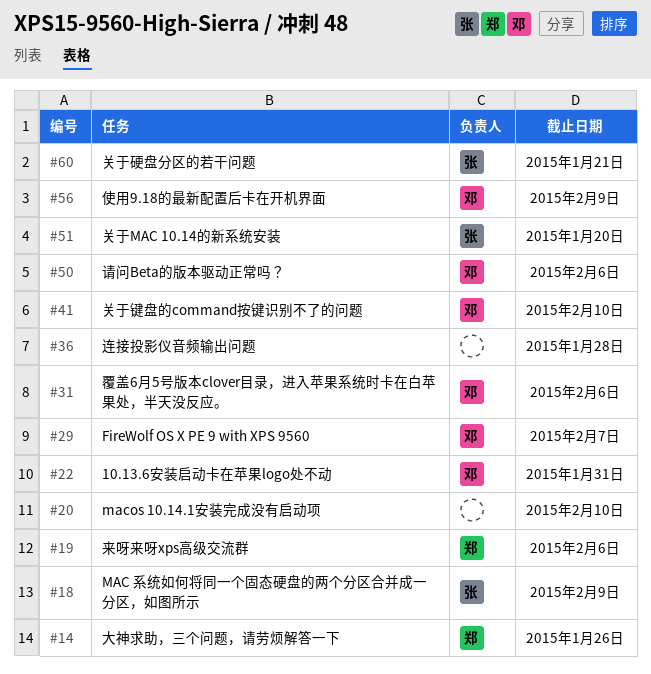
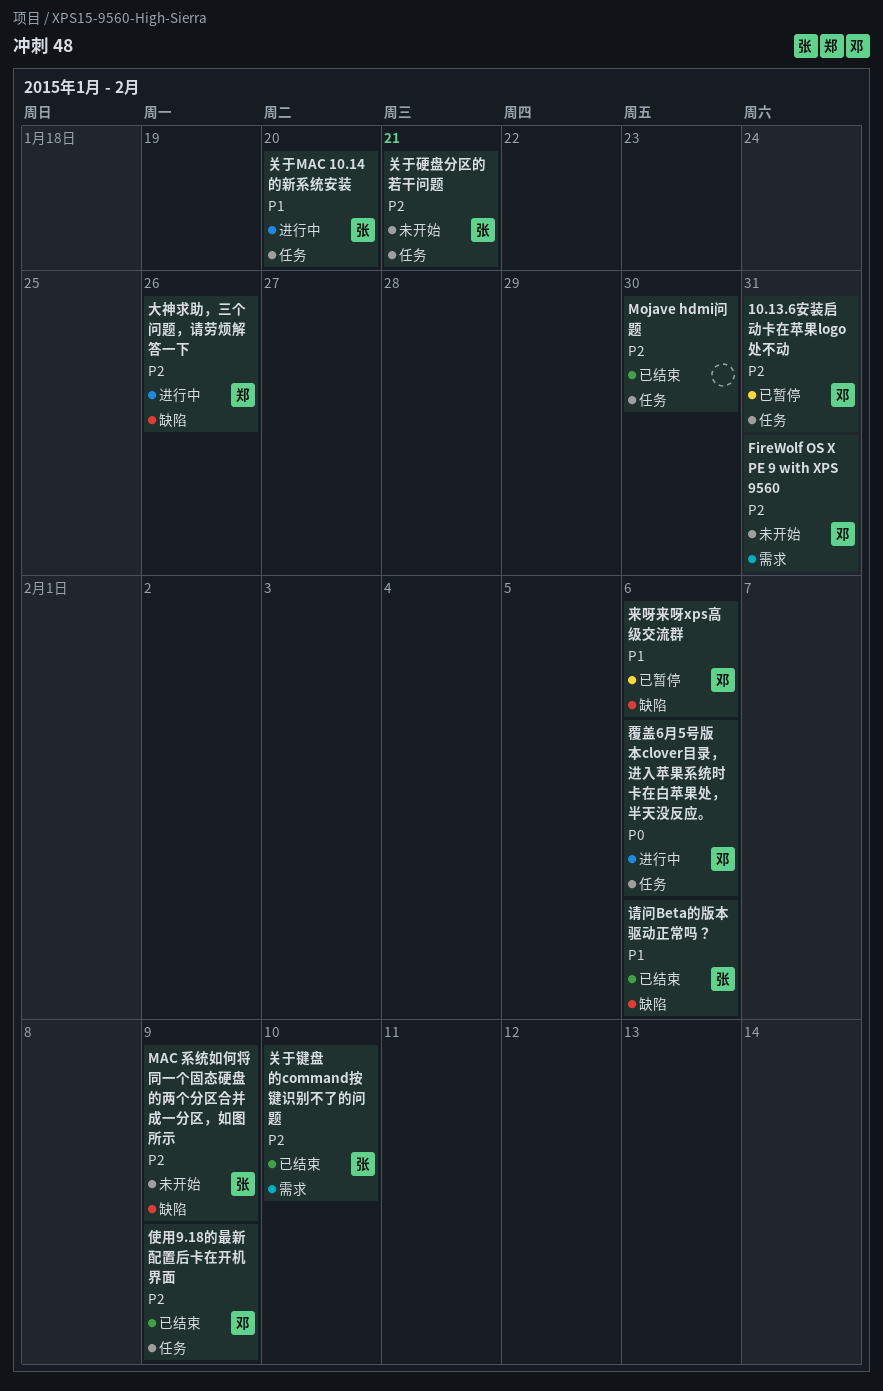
FireWolf OS X PE 9 with XPS 9560, due: Feb 7 -> Jan 31
macos 10.14.1安装完成没有启动项: present -> none
Mojave hdmi问题: none -> present
关于键盘的command按键识别不了的问题, owner: 邓 -> 张
来呀来呀xps高级交流群, owner: 郑 -> 邓
请问Beta的版本驱动正常吗？, owner: 邓 -> 张
连接投影仪音频输出问题: present -> none

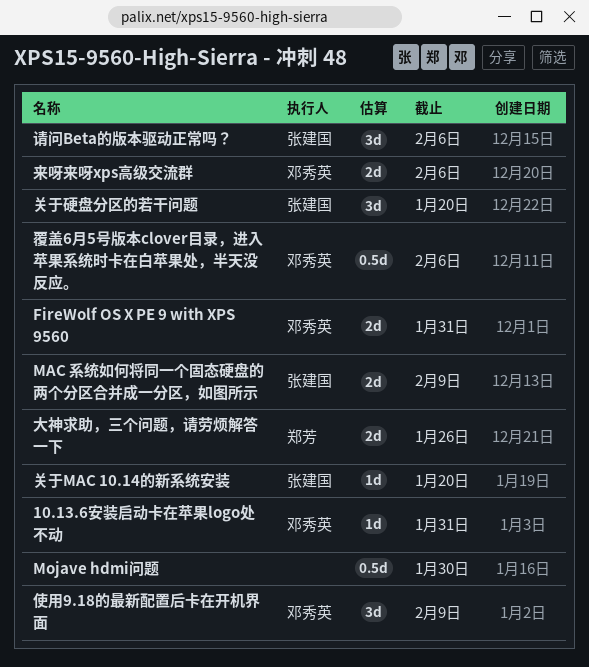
关于硬盘分区的若干问题, due: Jan 21 -> Jan 20
关于键盘的command按键识别不了的问题: present -> none

